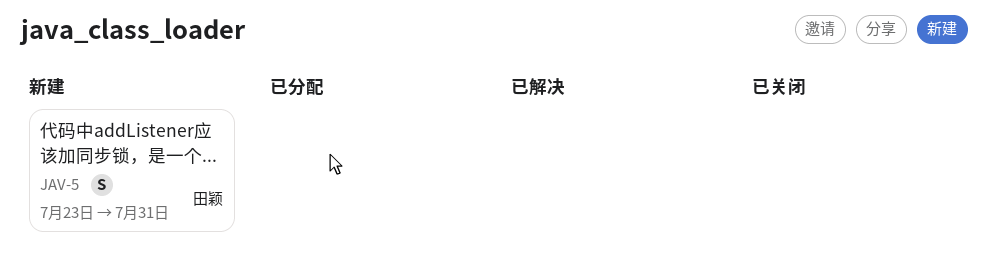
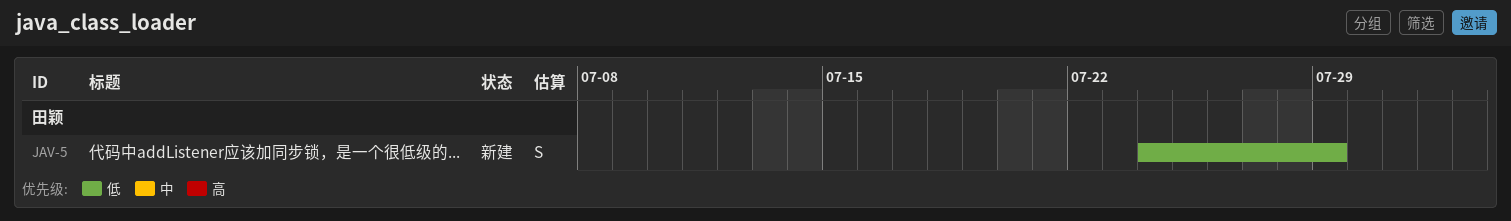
JAV-5, start: Jul 23 -> Jul 24
JAV-5, due: Jul 31 -> Jul 29

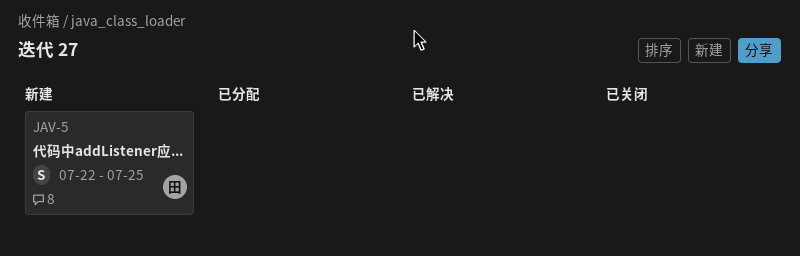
JAV-5, start: Jul 24 -> Jul 22
JAV-5, due: Jul 29 -> Jul 25

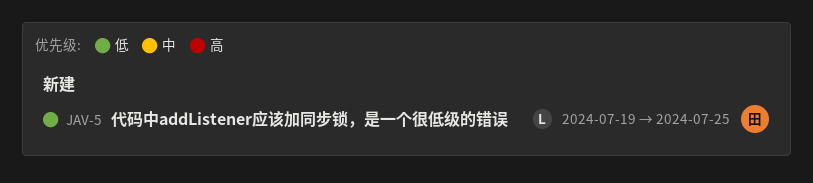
JAV-5, estimate: S -> L
JAV-5, start: Jul 22 -> Jul 19

